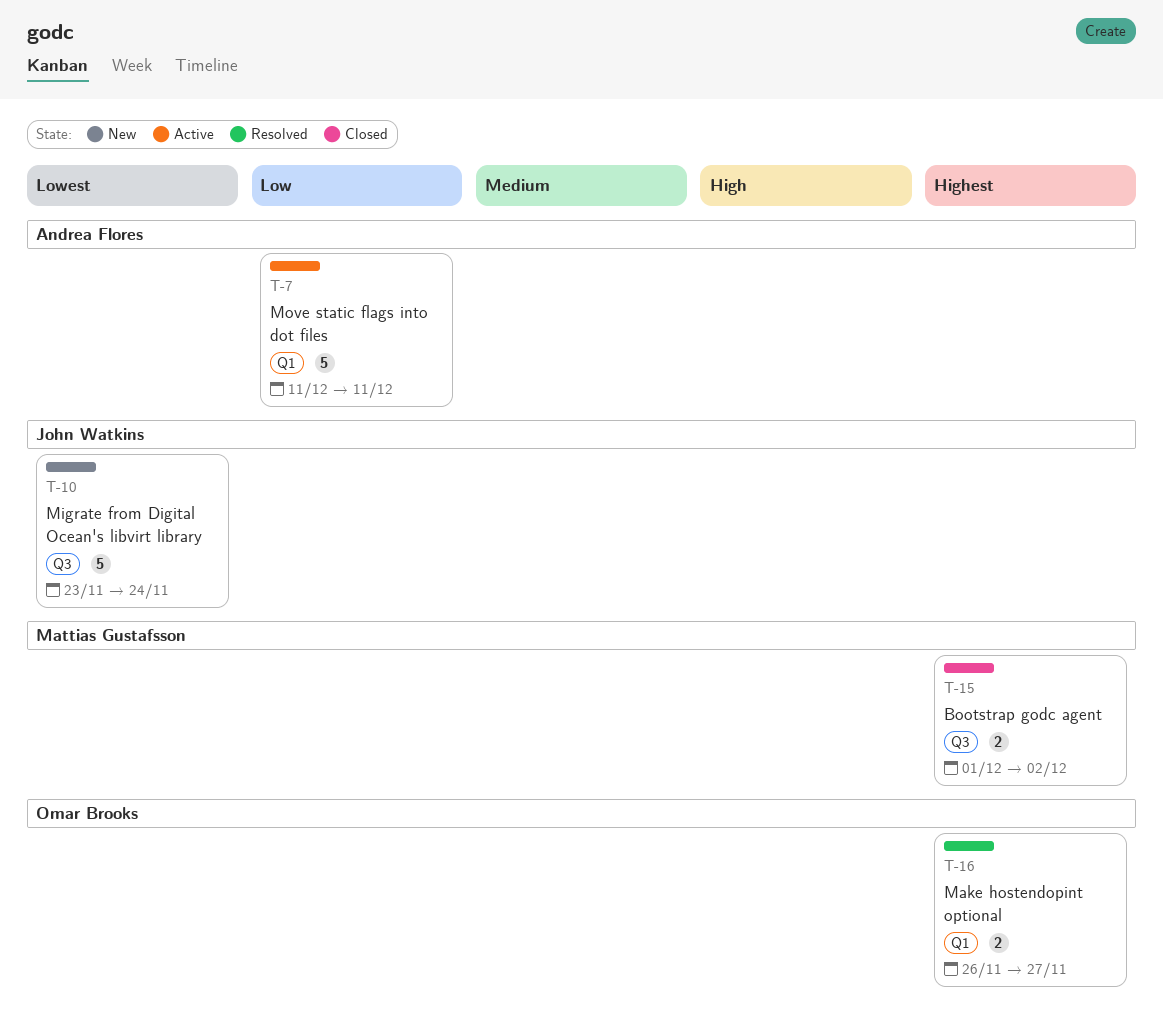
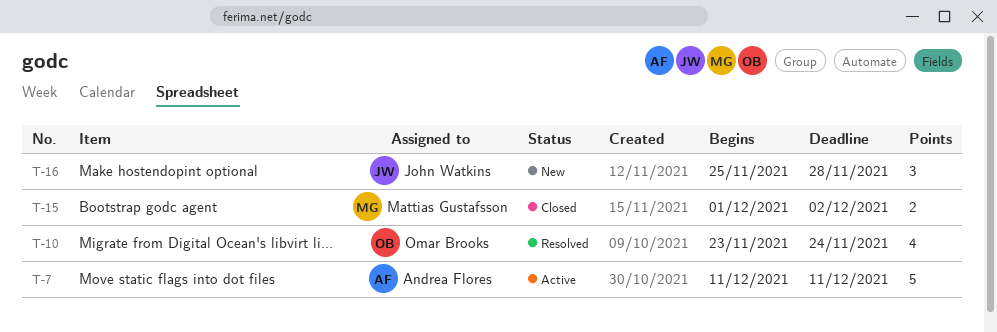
T-10, status: New -> Resolved
T-10, owner: John Watkins -> Omar Brooks
T-10, estimate: 5 -> 4
T-16, status: Resolved -> New
T-16, owner: Omar Brooks -> John Watkins
T-16, estimate: 2 -> 3
T-16, start: Nov 26 -> Nov 25
T-16, due: Nov 27 -> Nov 28

